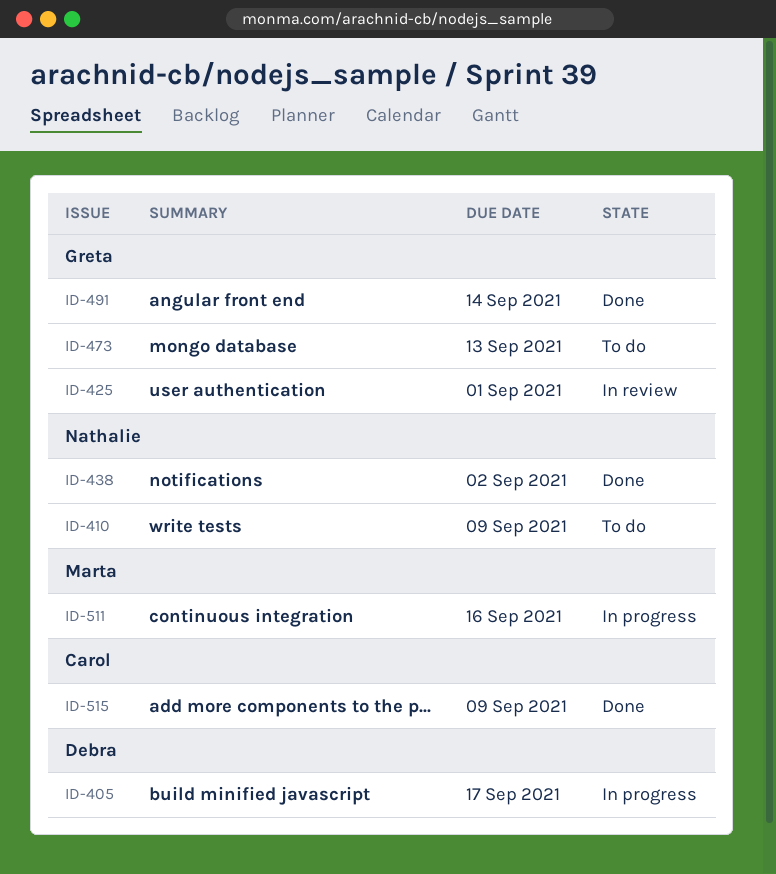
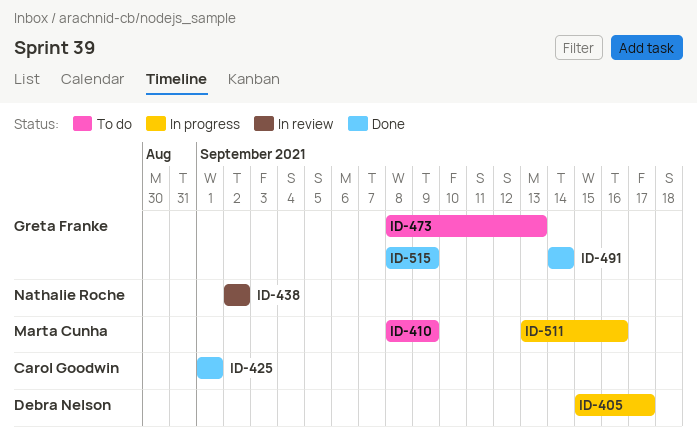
ID-410, owner: Nathalie Roche -> Marta Cunha
ID-425, status: In review -> Done
ID-425, owner: Greta Franke -> Carol Goodwin
ID-438, status: Done -> In review
ID-515, owner: Carol Goodwin -> Greta Franke

